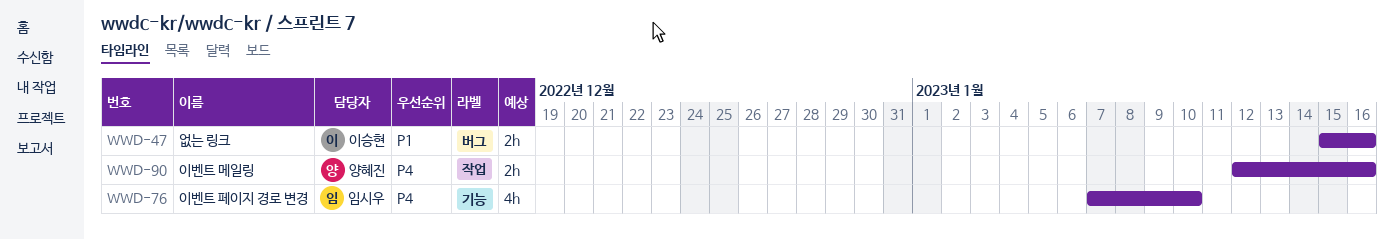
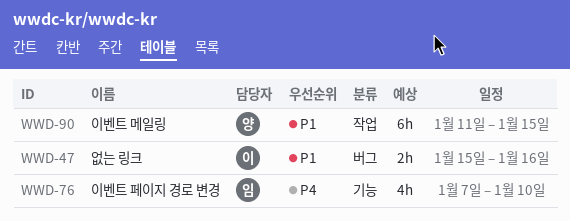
WWD-90, priority: P4 -> P1
WWD-90, estimate: 2h -> 6h
WWD-90, start: Jan 12 -> Jan 11
WWD-90, due: Jan 16 -> Jan 15

